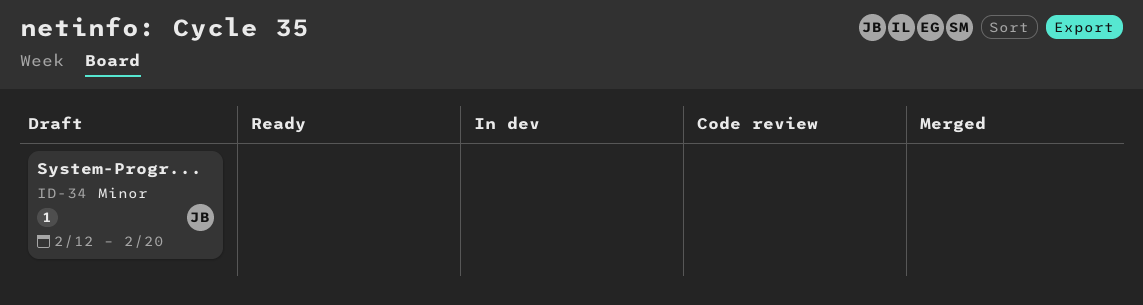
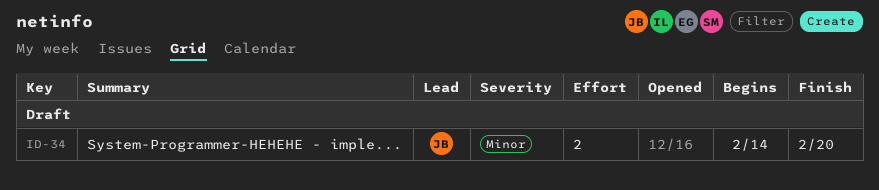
ID-34, estimate: 1 -> 2
ID-34, start: Feb 12 -> Feb 14

